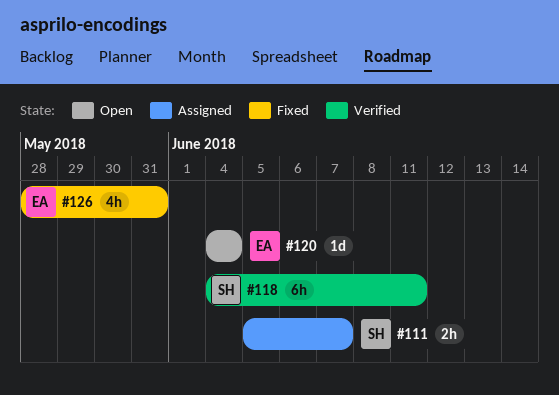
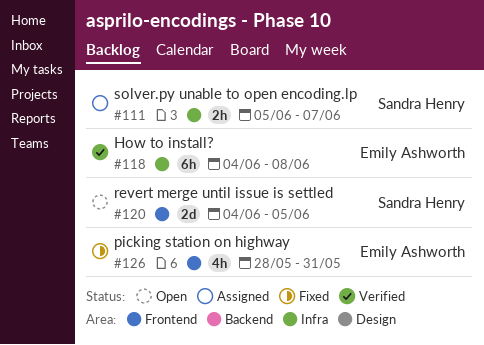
#118, owner: Sandra Henry -> Emily Ashworth
#118, due: Jun 11 -> Jun 8
#120, owner: Emily Ashworth -> Sandra Henry
#120, estimate: 1d -> 2d
#120, due: Jun 4 -> Jun 5

